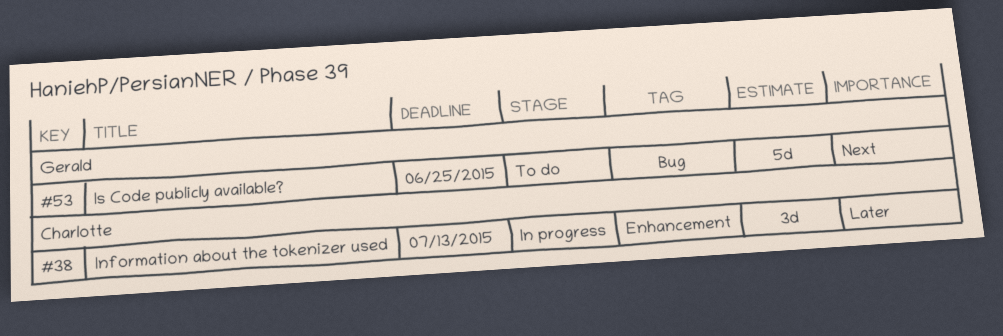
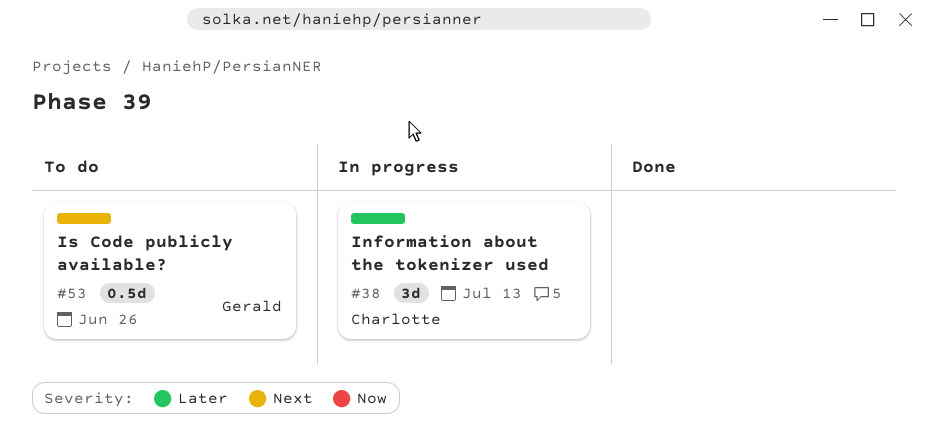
#53, estimate: 5d -> 0.5d
#53, due: Jun 25 -> Jun 26

